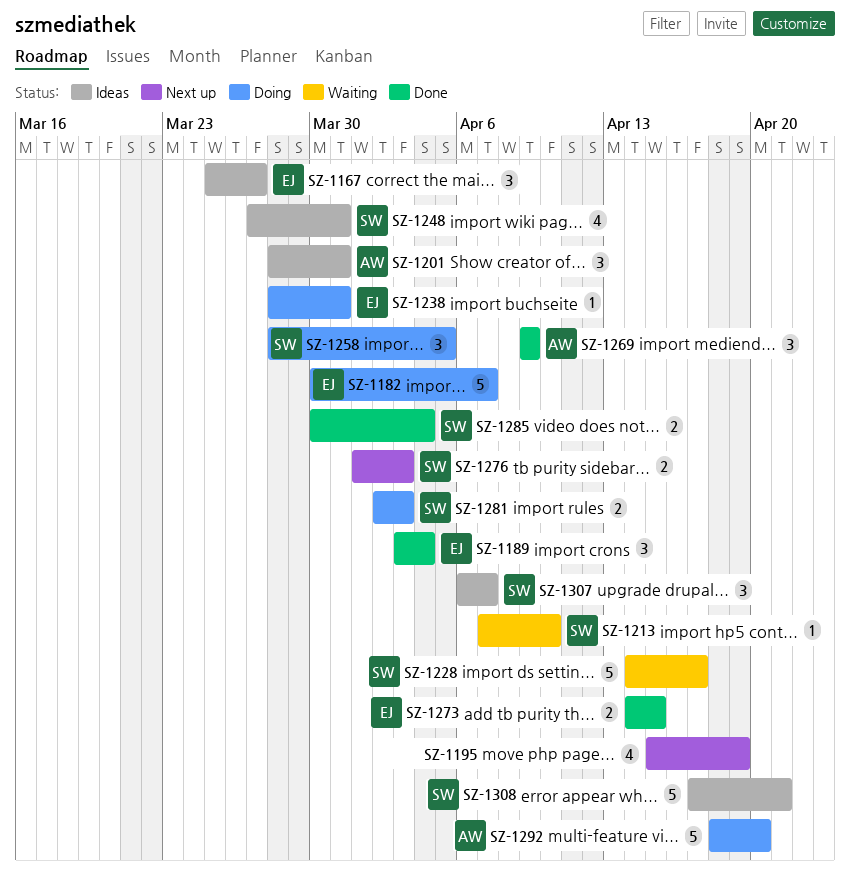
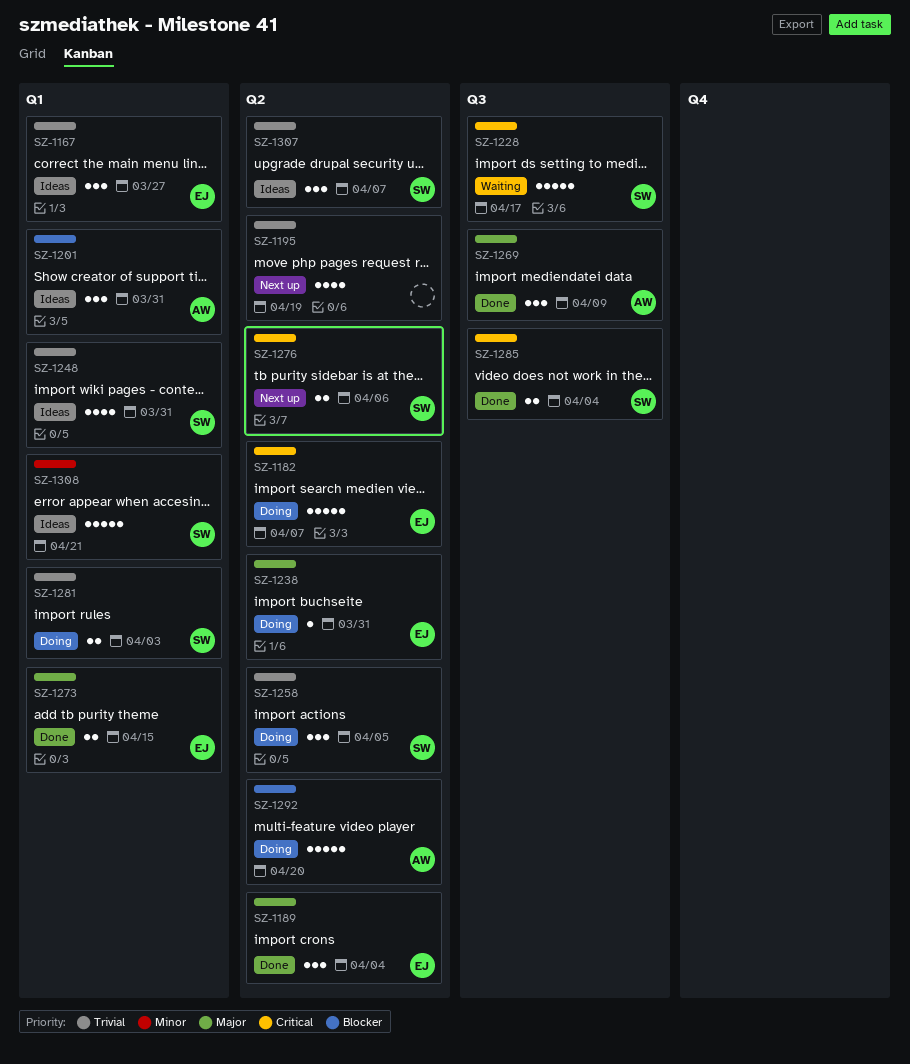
SZ-1213: present -> none
SZ-1276, due: Apr 3 -> Apr 6

